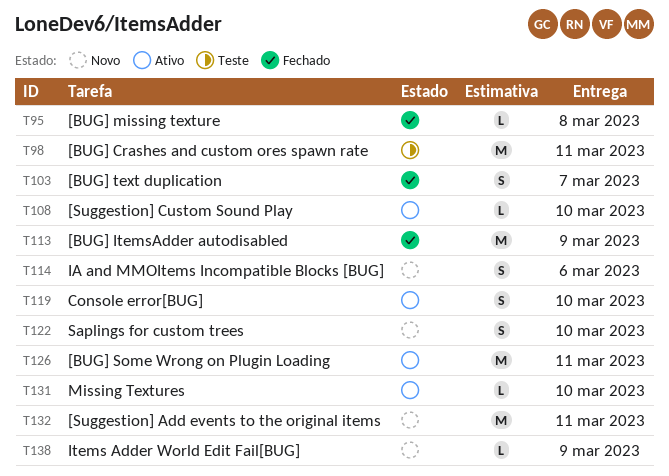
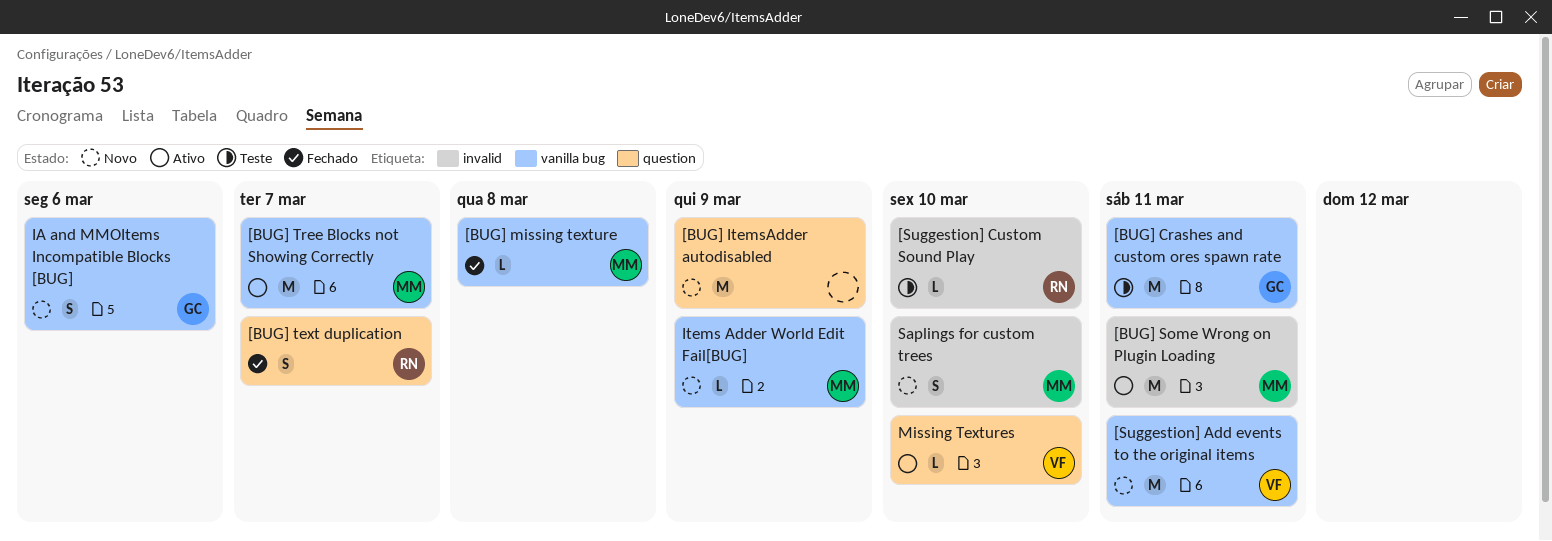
[BUG] ItemsAdder autodisabled, status: Fechado -> Novo
[BUG] Tree Blocks not Showing Correctly: none -> present
[Suggestion] Custom Sound Play, status: Ativo -> Teste
Console error[BUG]: present -> none

